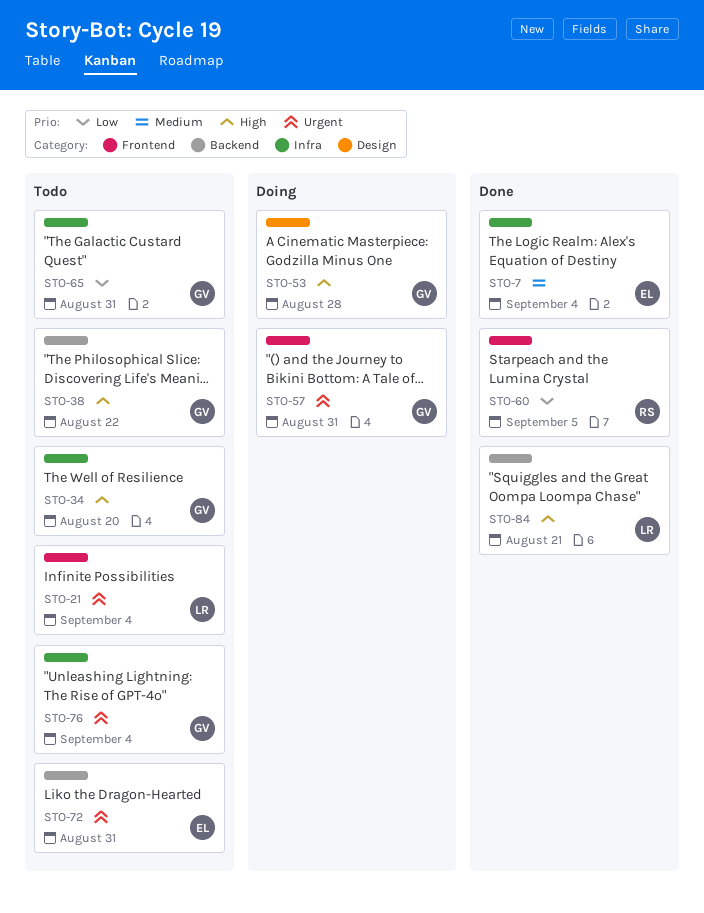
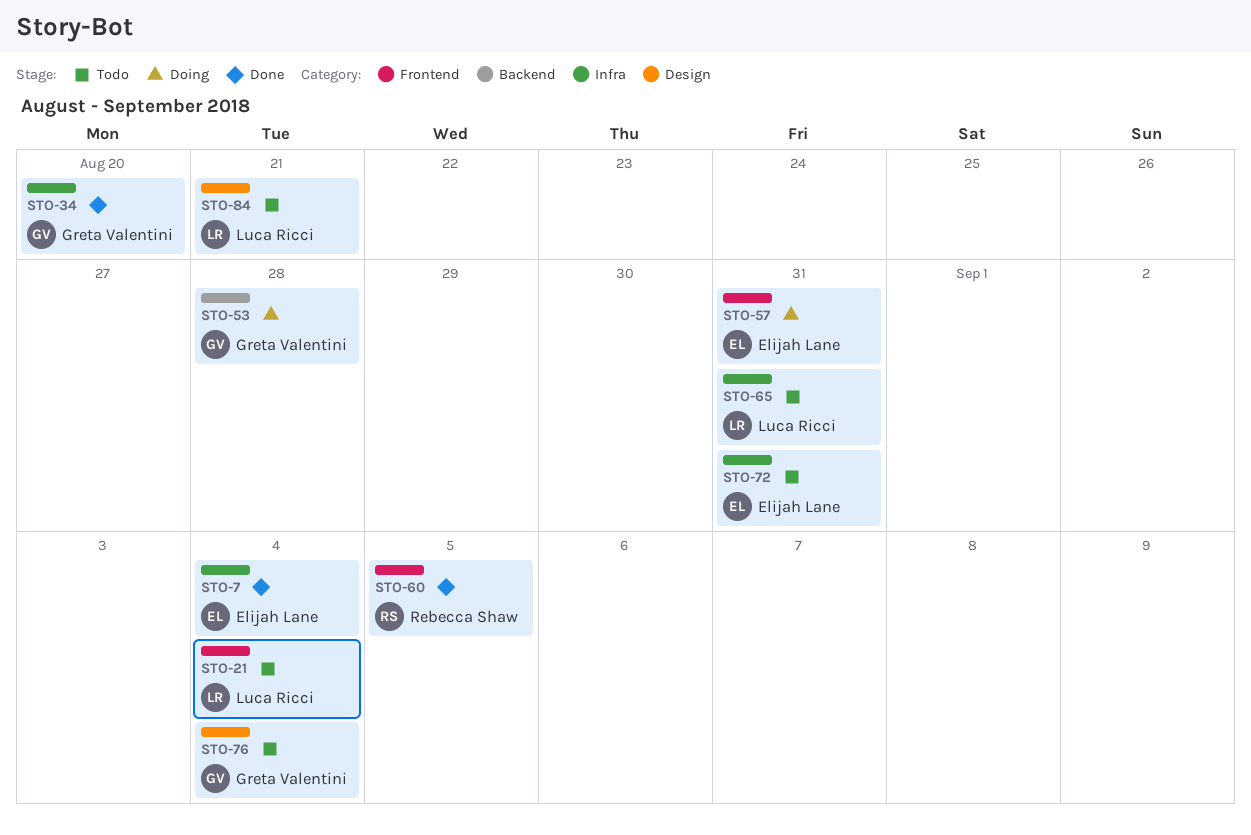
STO-34, status: Todo -> Done
STO-38: present -> none
STO-53, label: Design -> Backend
STO-57, owner: Greta Valentini -> Elijah Lane
STO-65, owner: Greta Valentini -> Luca Ricci
STO-72, label: Backend -> Infra
STO-76, label: Infra -> Design
STO-84, status: Done -> Todo
STO-84, label: Backend -> Design

